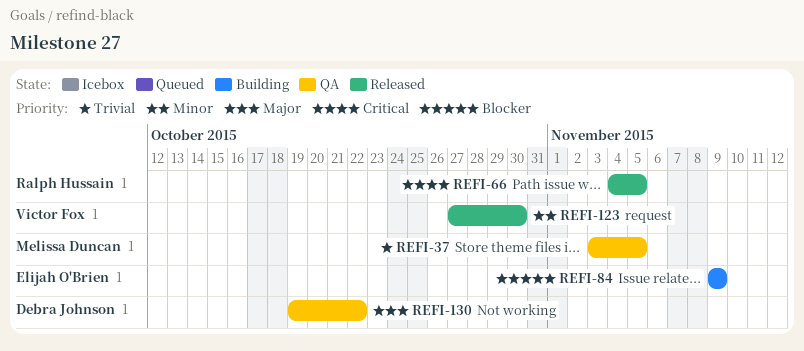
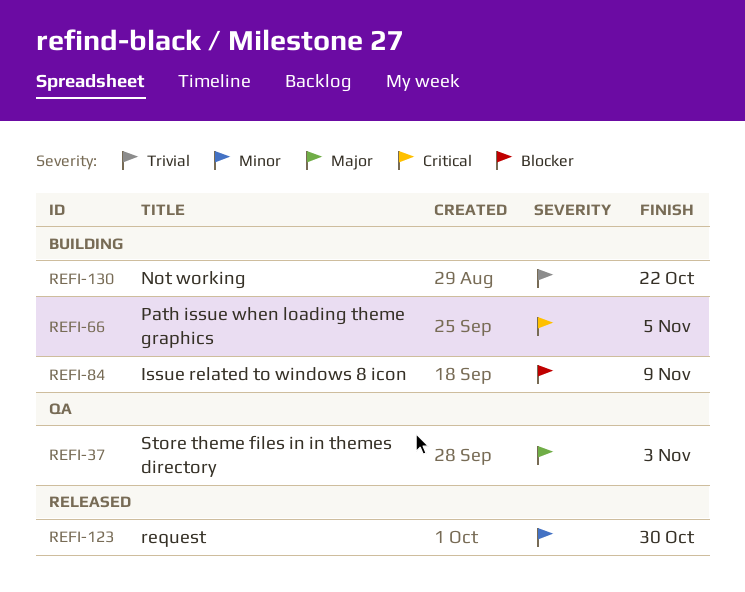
REFI-37, priority: Trivial -> Major
REFI-37, due: Nov 5 -> Nov 3
REFI-66, status: Released -> Building
REFI-130, status: QA -> Building
REFI-130, priority: Major -> Trivial

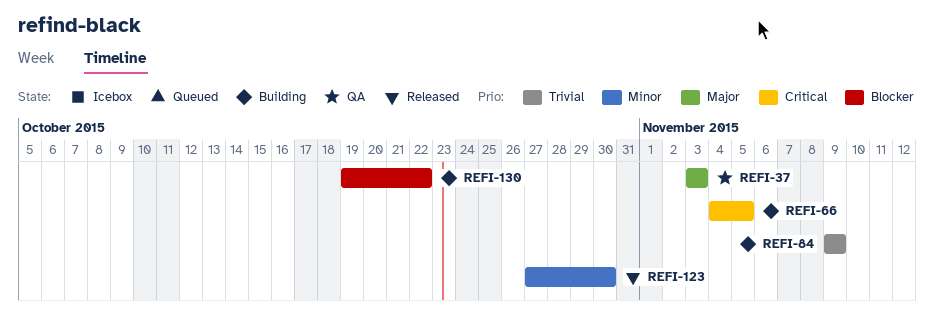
REFI-84, priority: Blocker -> Trivial
REFI-130, priority: Trivial -> Blocker

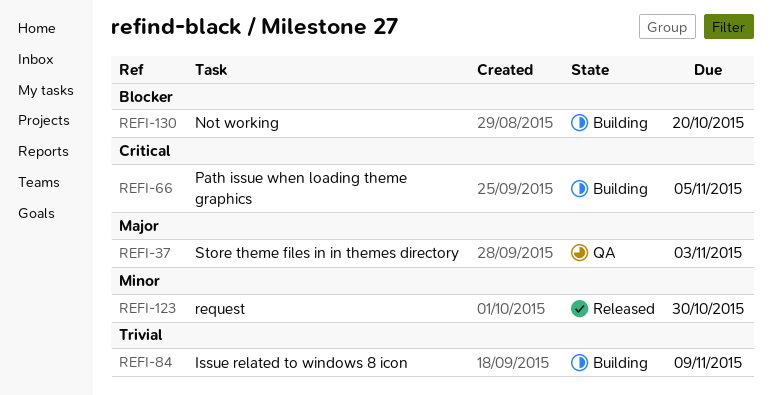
REFI-130, due: Oct 22 -> Oct 20

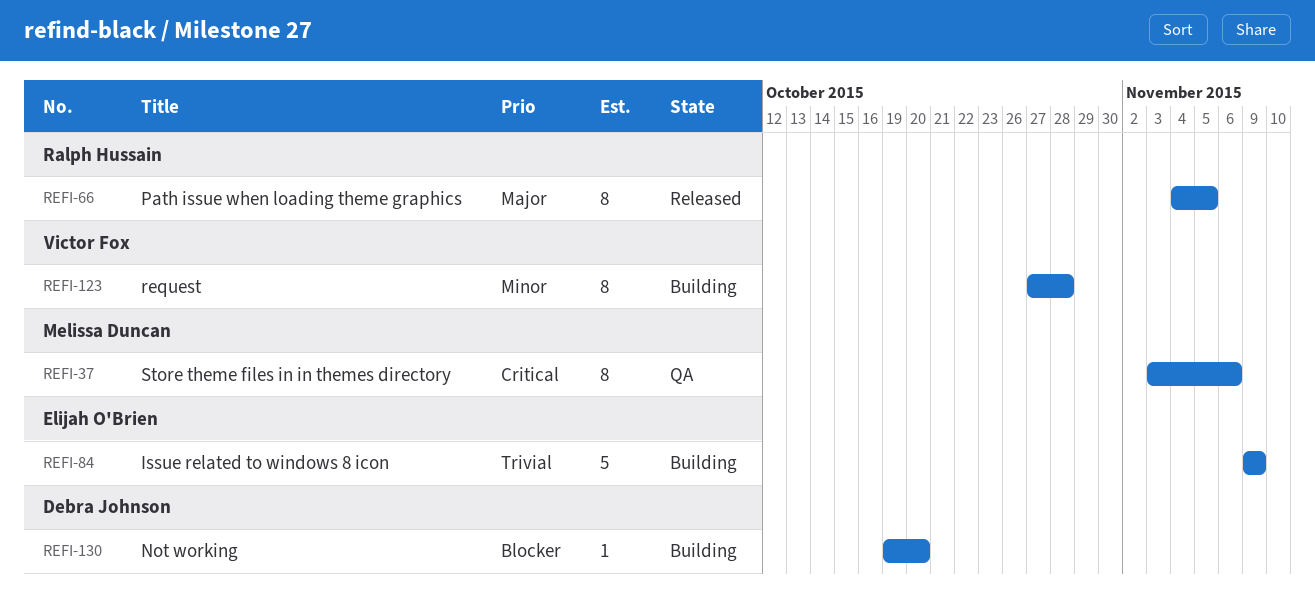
REFI-37, priority: Major -> Critical
REFI-37, due: Nov 3 -> Nov 6
REFI-66, status: Building -> Released
REFI-66, priority: Critical -> Major
REFI-123, status: Released -> Building
REFI-123, due: Oct 30 -> Oct 28

